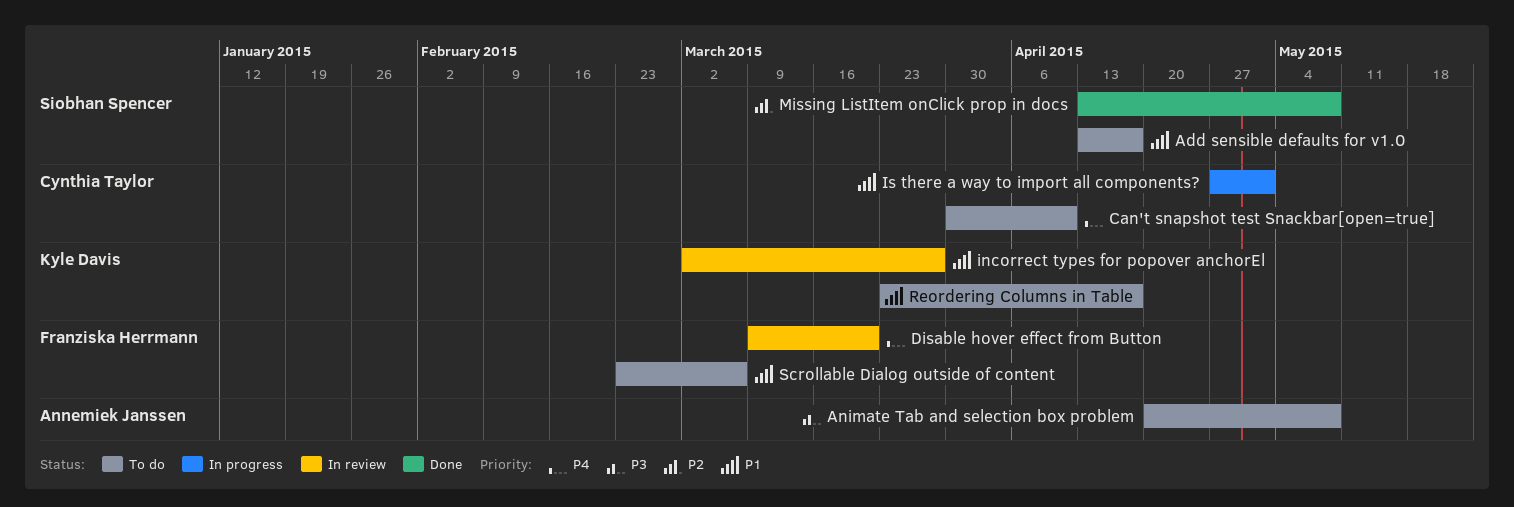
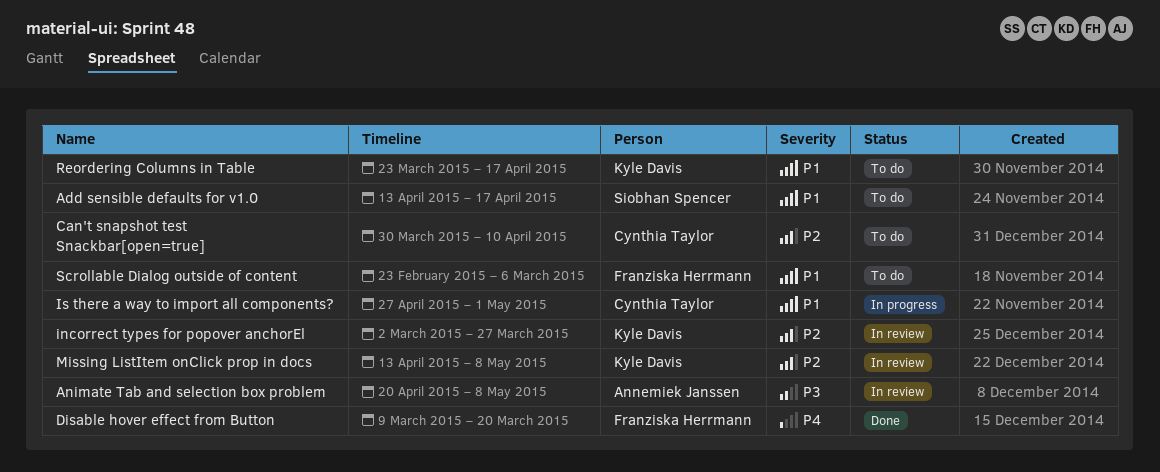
Animate Tab and selection box problem, status: To do -> In review
Can't snapshot test Snackbar[open=true], priority: P4 -> P2
Disable hover effect from Button, status: In review -> Done
incorrect types for popover anchorEl, priority: P1 -> P2
Missing ListItem onClick prop in docs, status: Done -> In review
Missing ListItem onClick prop in docs, owner: Siobhan Spencer -> Kyle Davis

